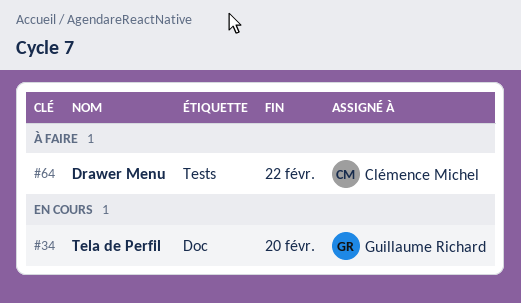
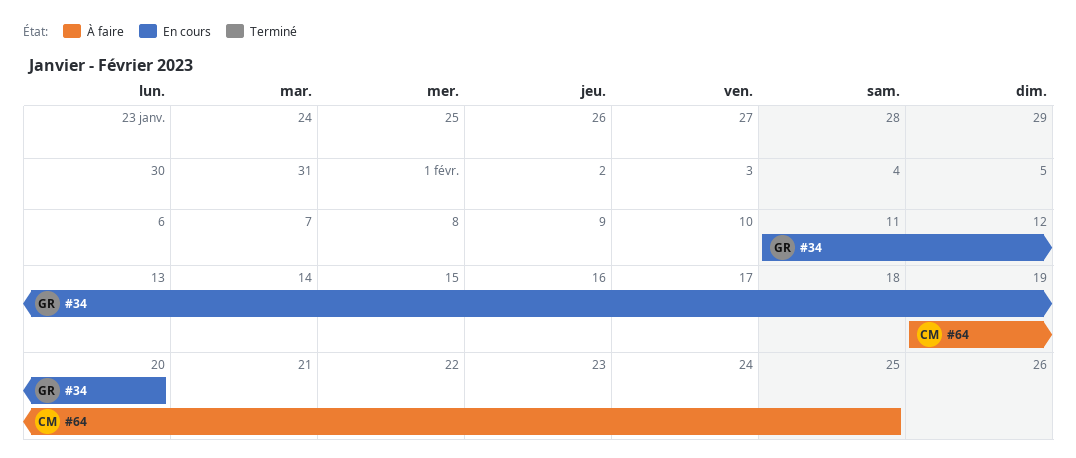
#64, due: Feb 22 -> Feb 25

